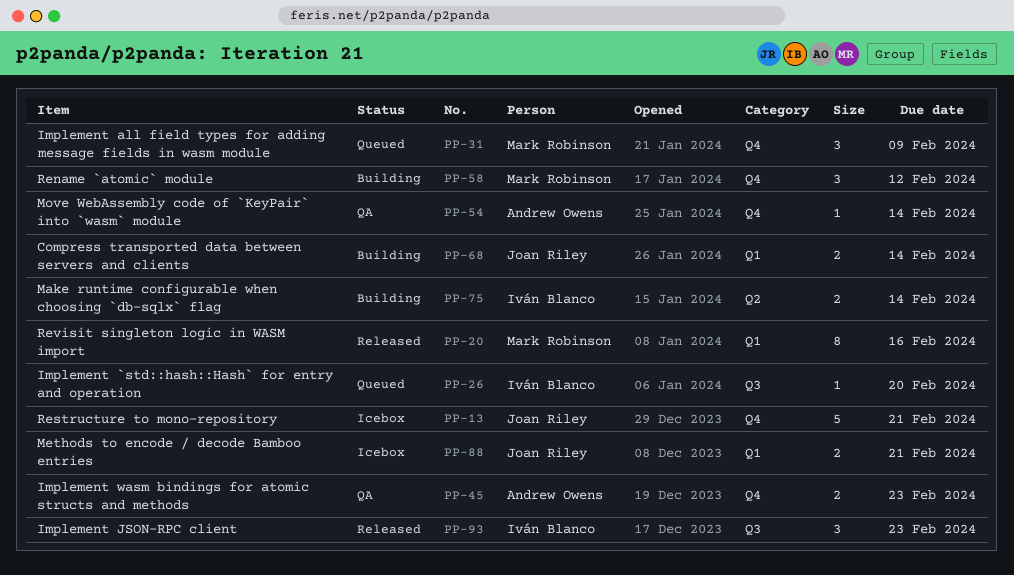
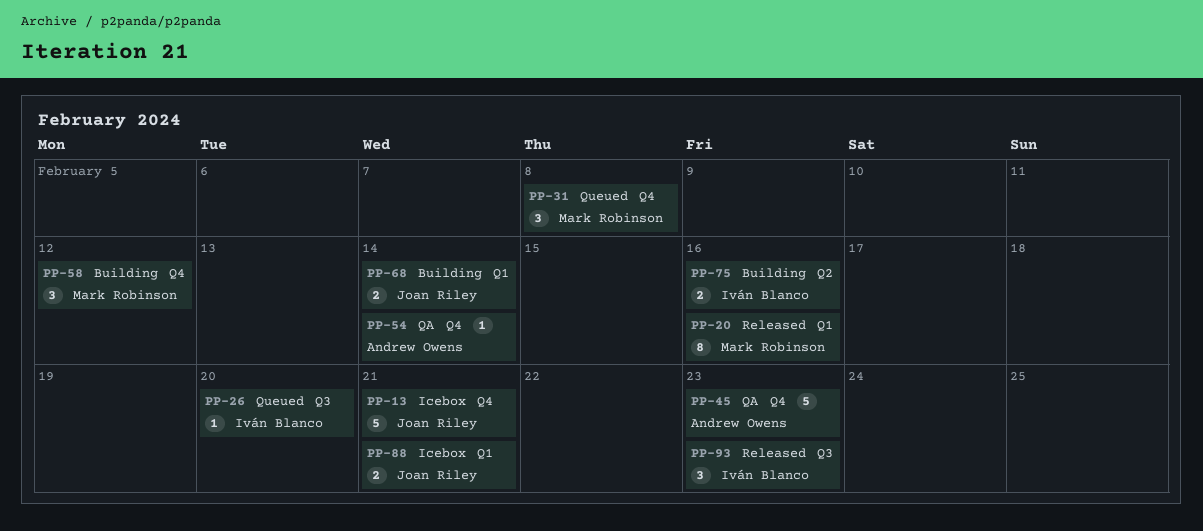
PP-31, due: Feb 9 -> Feb 8
PP-45, estimate: 2 -> 5
PP-75, due: Feb 14 -> Feb 16

